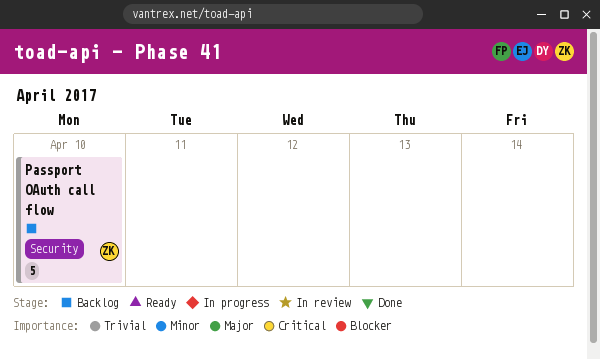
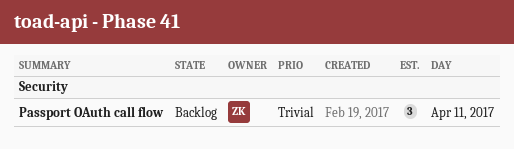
Passport OAuth call flow, estimate: 5 -> 3
Passport OAuth call flow, day: Apr 10 -> Apr 11

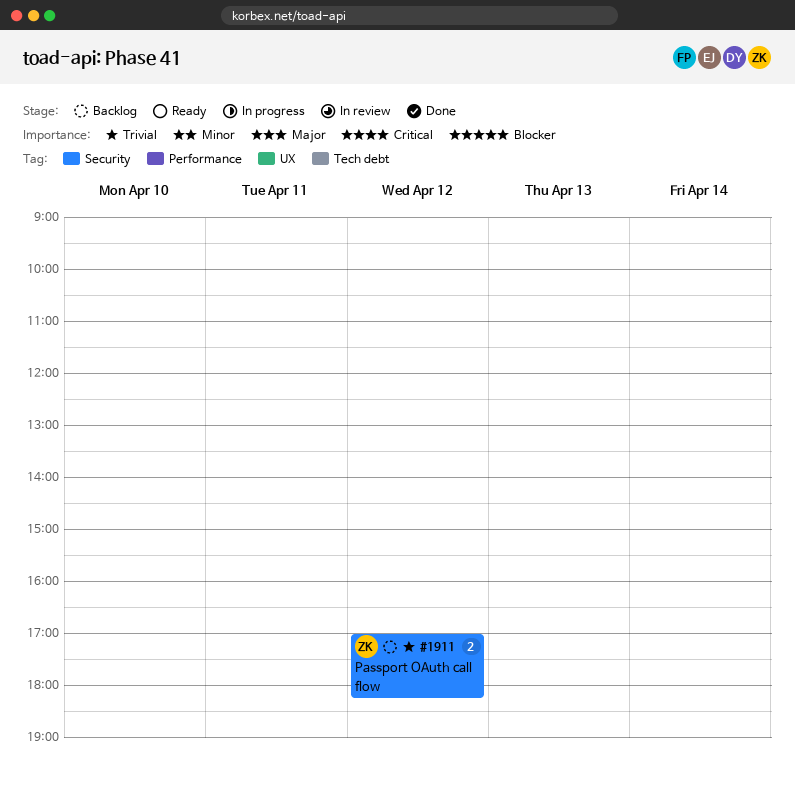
Passport OAuth call flow, estimate: 3 -> 2
Passport OAuth call flow, day: Apr 11 -> Apr 12

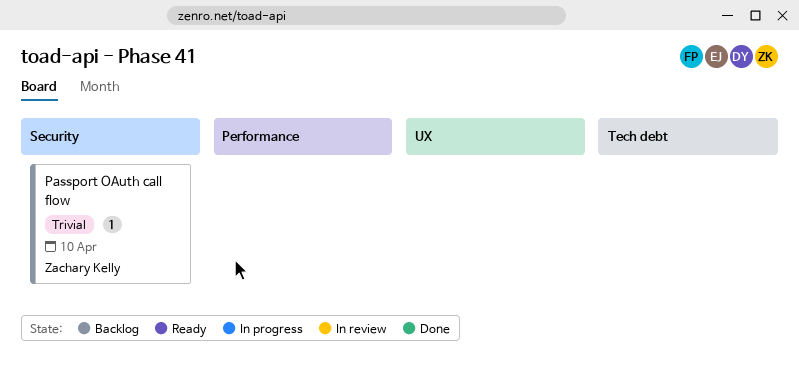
Passport OAuth call flow, estimate: 2 -> 1
Passport OAuth call flow, day: Apr 12 -> Apr 10

